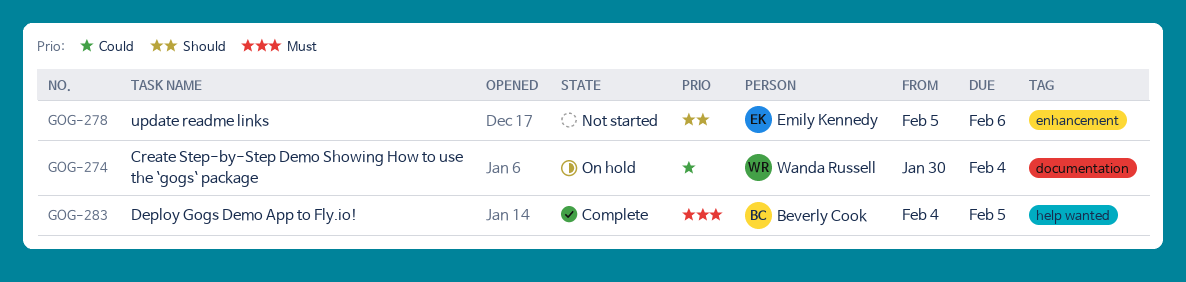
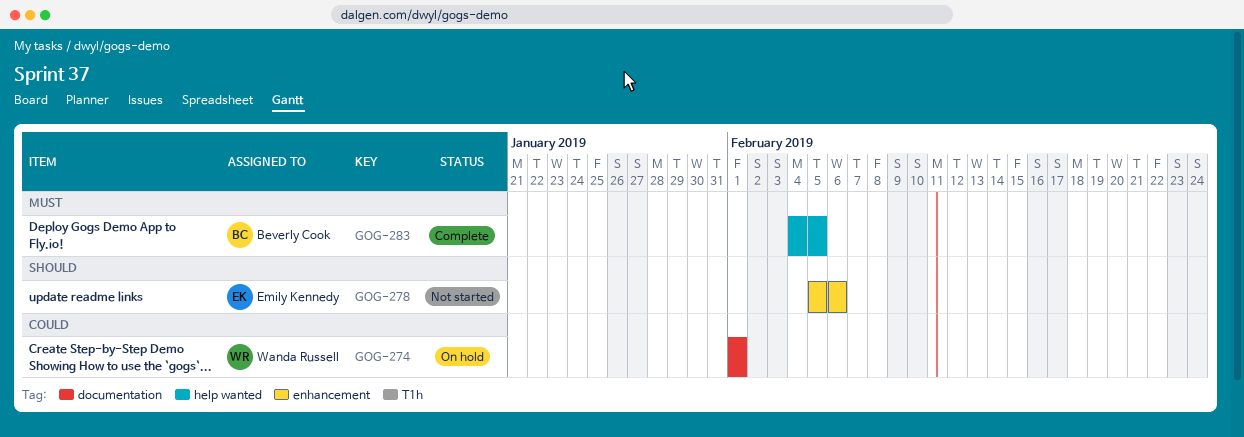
GOG-274, start: Jan 30 -> Feb 1
GOG-274, due: Feb 4 -> Feb 1

